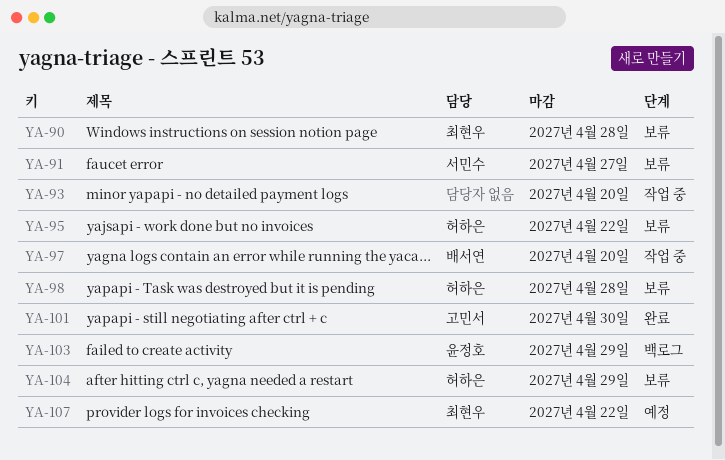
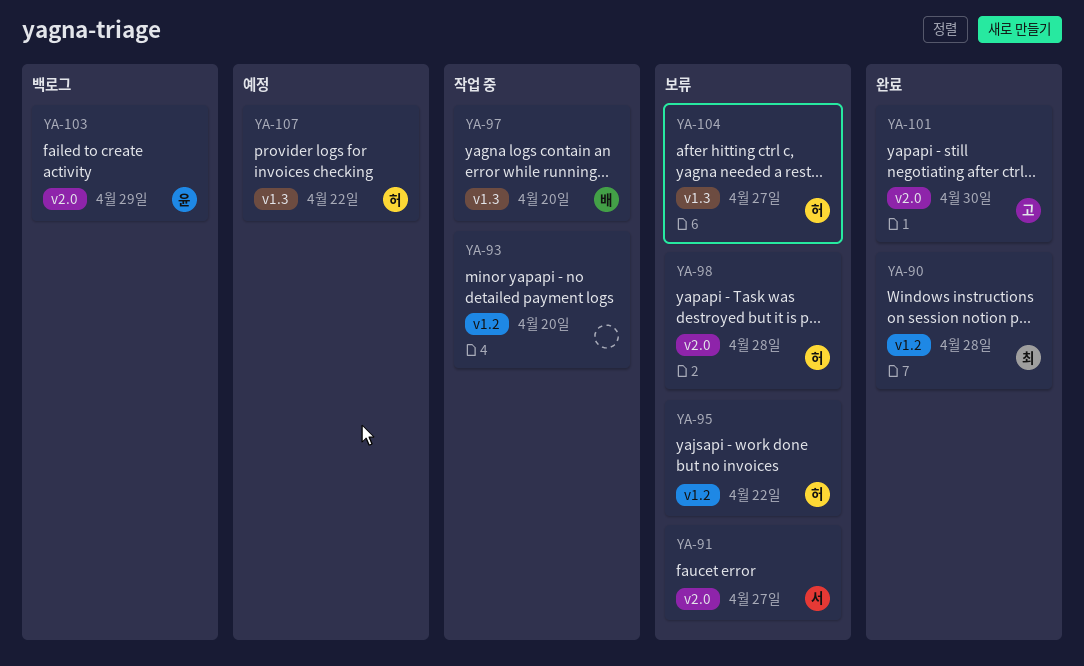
YA-90, status: 보류 -> 완료
YA-104, due: Apr 29 -> Apr 27
YA-107, owner: 최현우 -> 허하은

